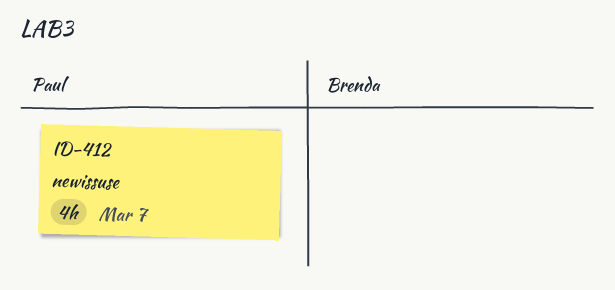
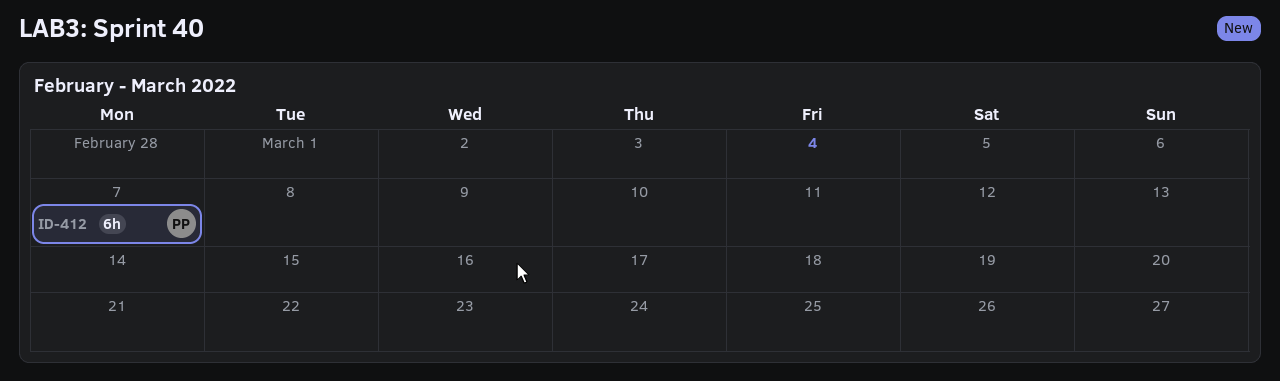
ID-412, estimate: 4h -> 6h

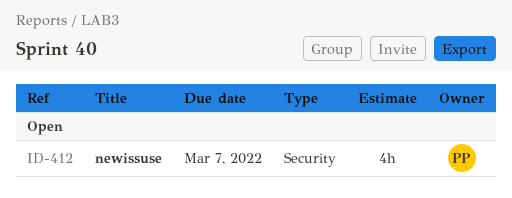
ID-412, estimate: 6h -> 4h

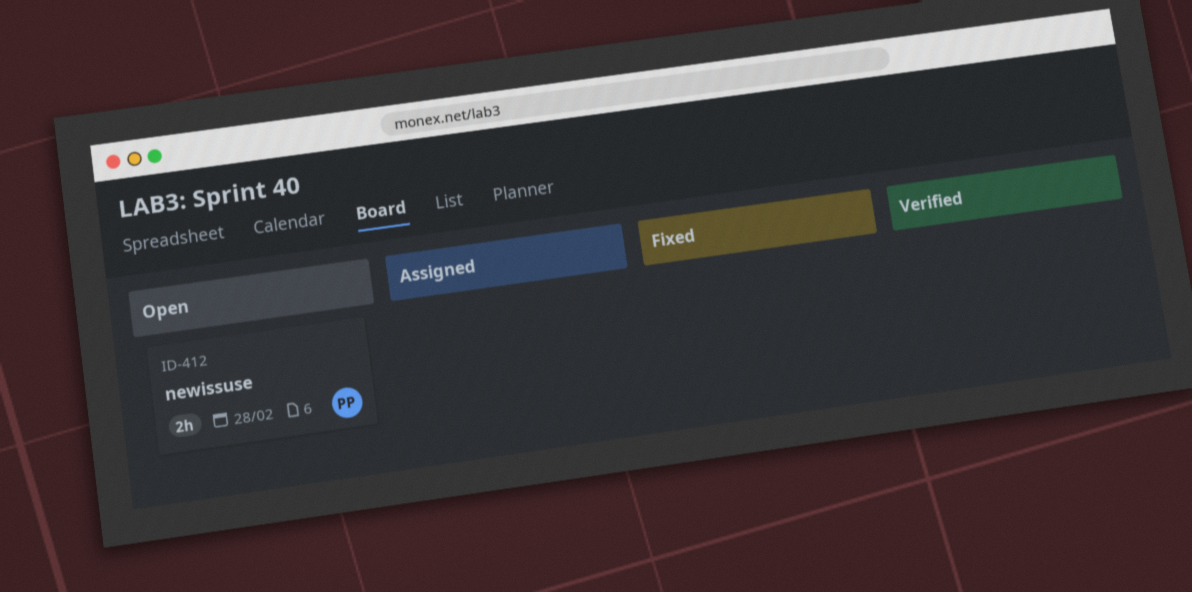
ID-412, estimate: 4h -> 2h
ID-412, due: Mar 7 -> Feb 28

